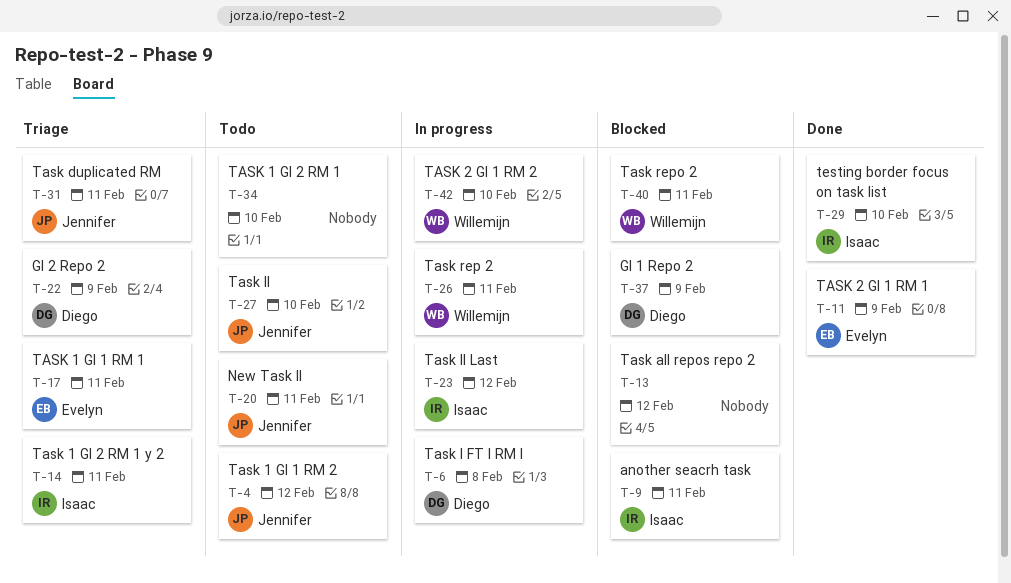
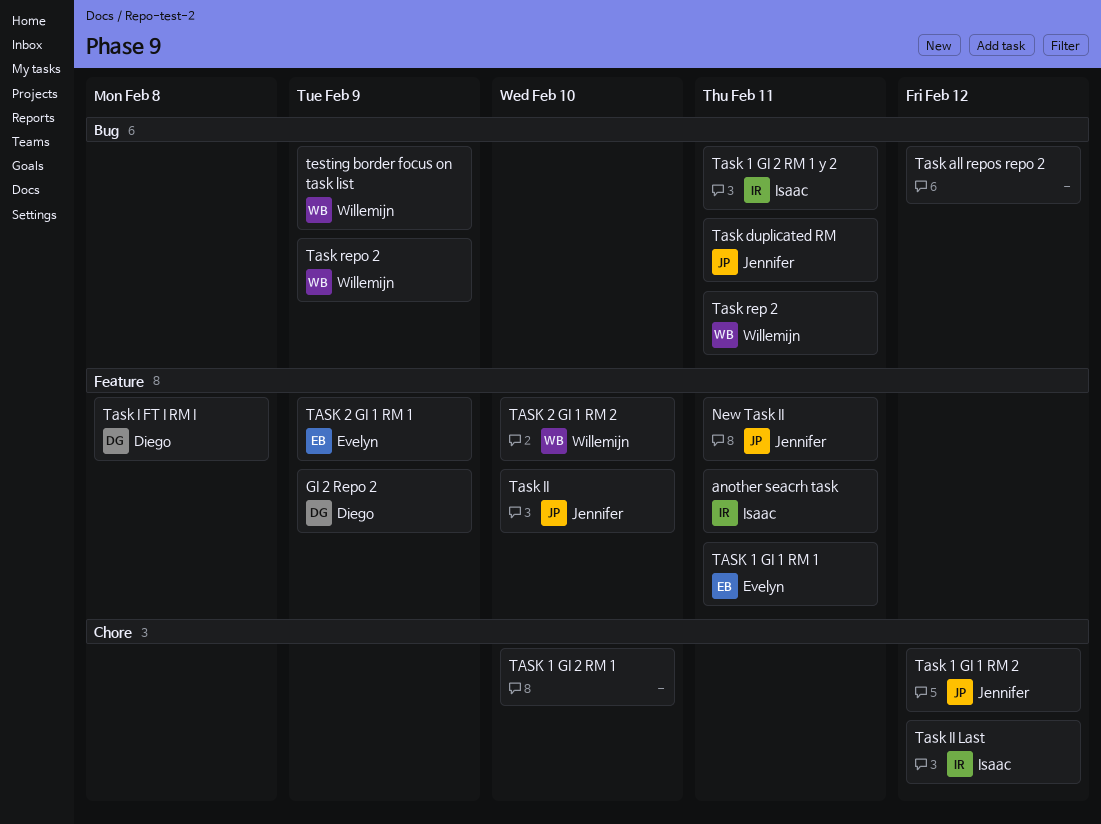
GI 1 Repo 2: present -> none
Task repo 2, due: Feb 11 -> Feb 9
testing border focus on task list, owner: Isaac -> Willemijn
testing border focus on task list, due: Feb 10 -> Feb 9

